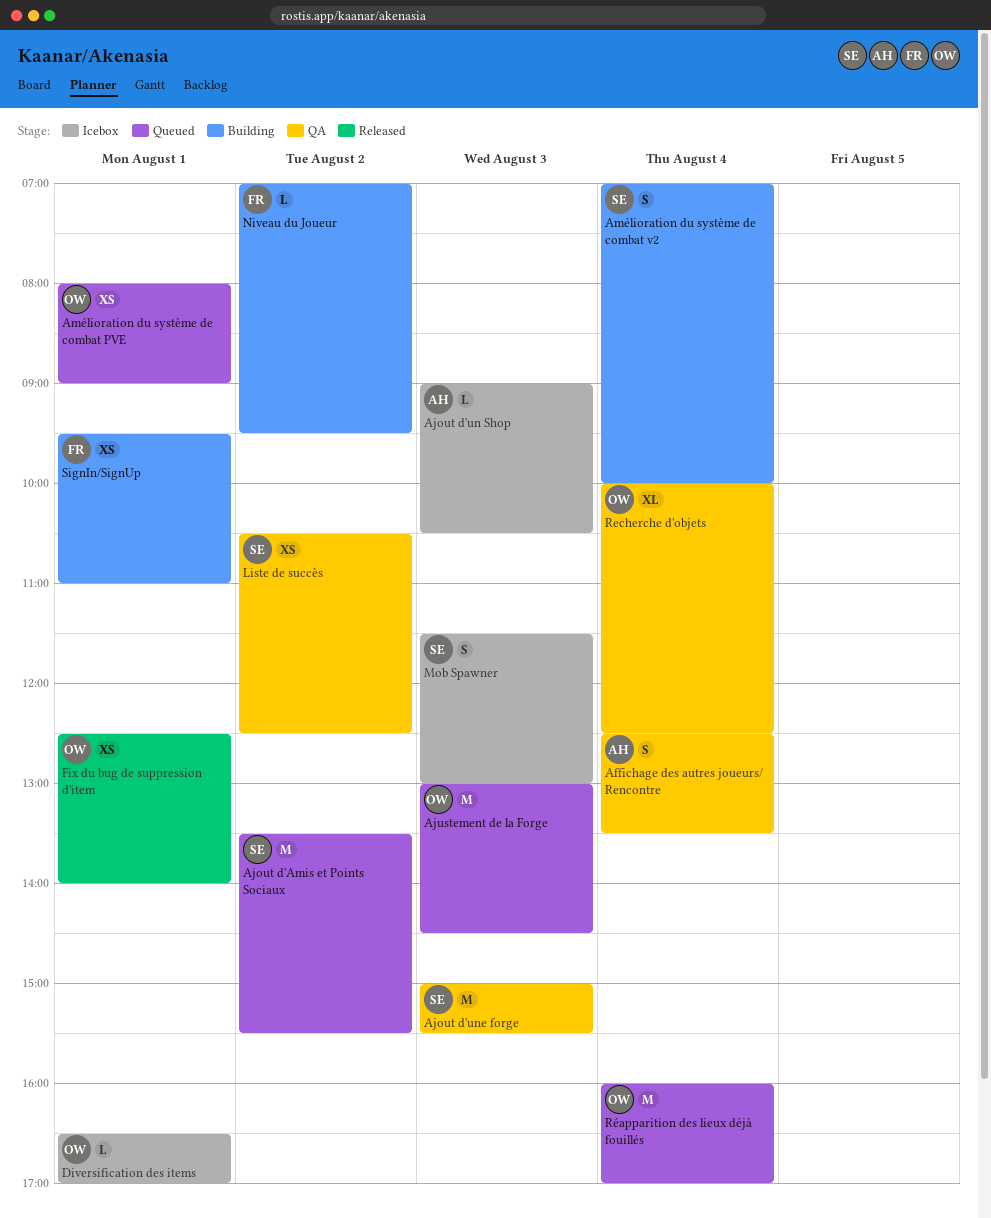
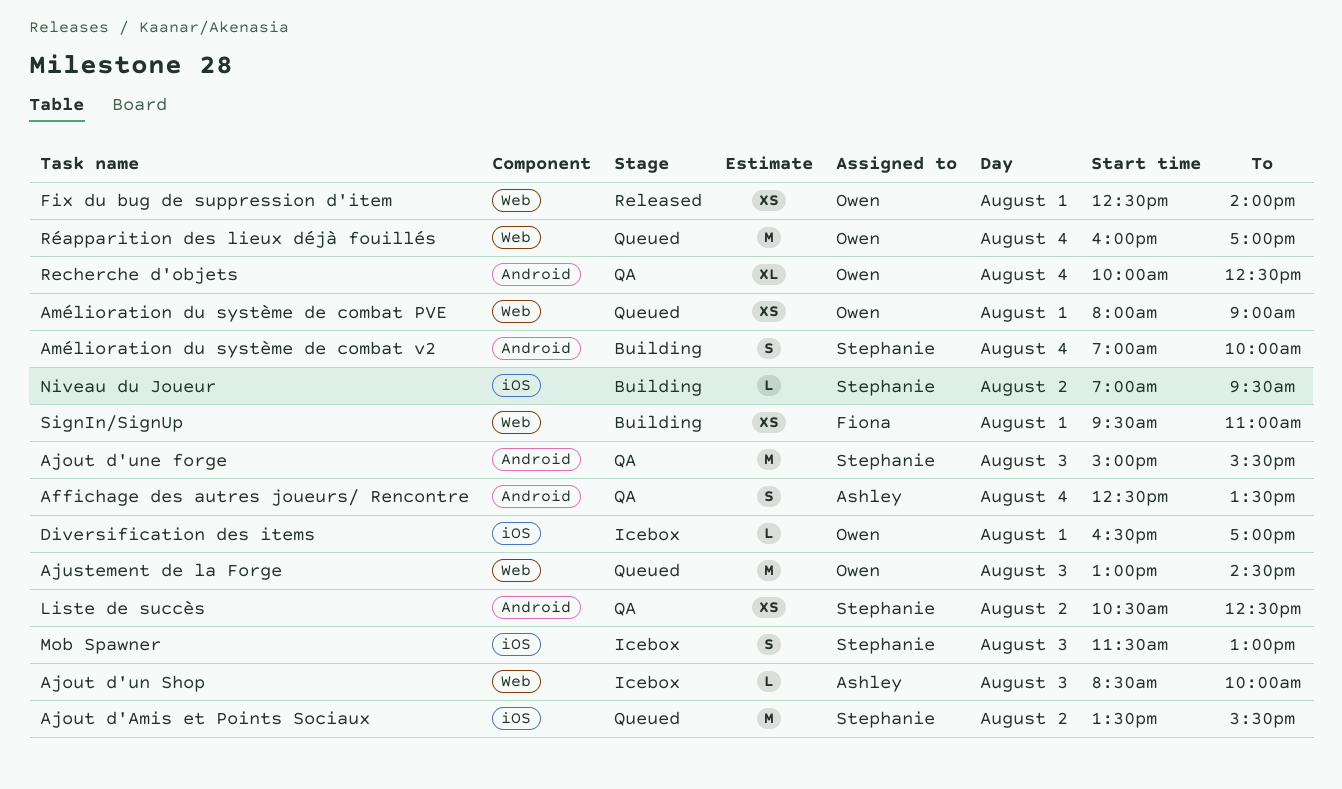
Ajout d'un Shop, begins: 09:00 -> 08:30
Ajout d'un Shop, ends: 10:30 -> 10:00
Niveau du Joueur, owner: Fiona -> Stephanie

